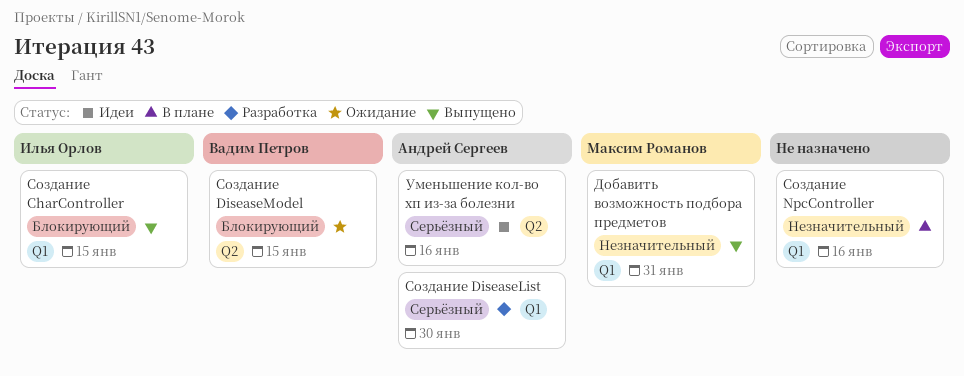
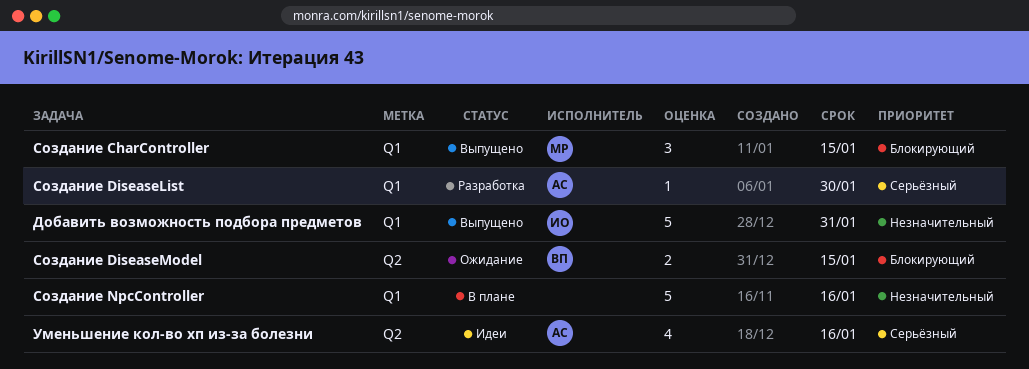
Добавить возможность подбора предметов, owner: Максим Романов -> Илья Орлов
Создание СharController, owner: Илья Орлов -> Максим Романов

